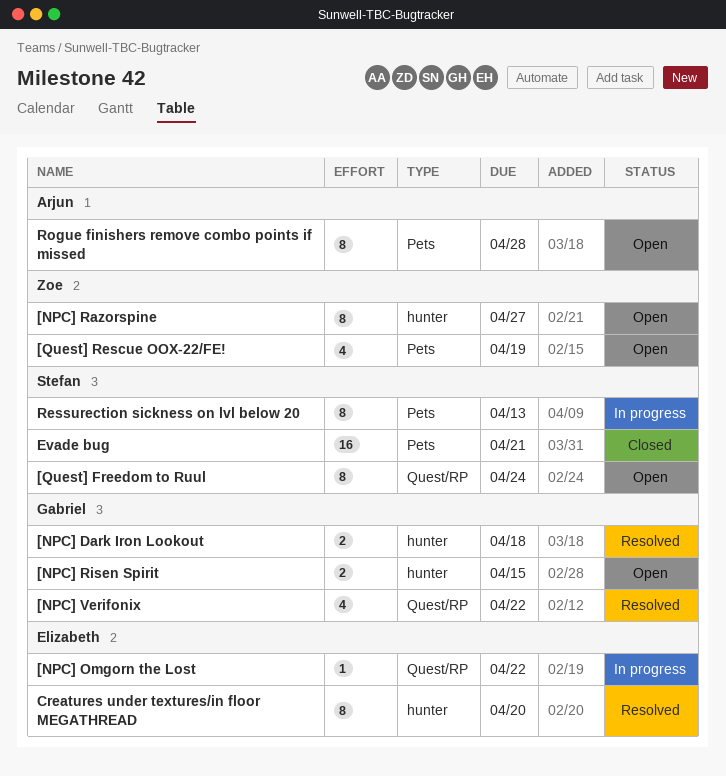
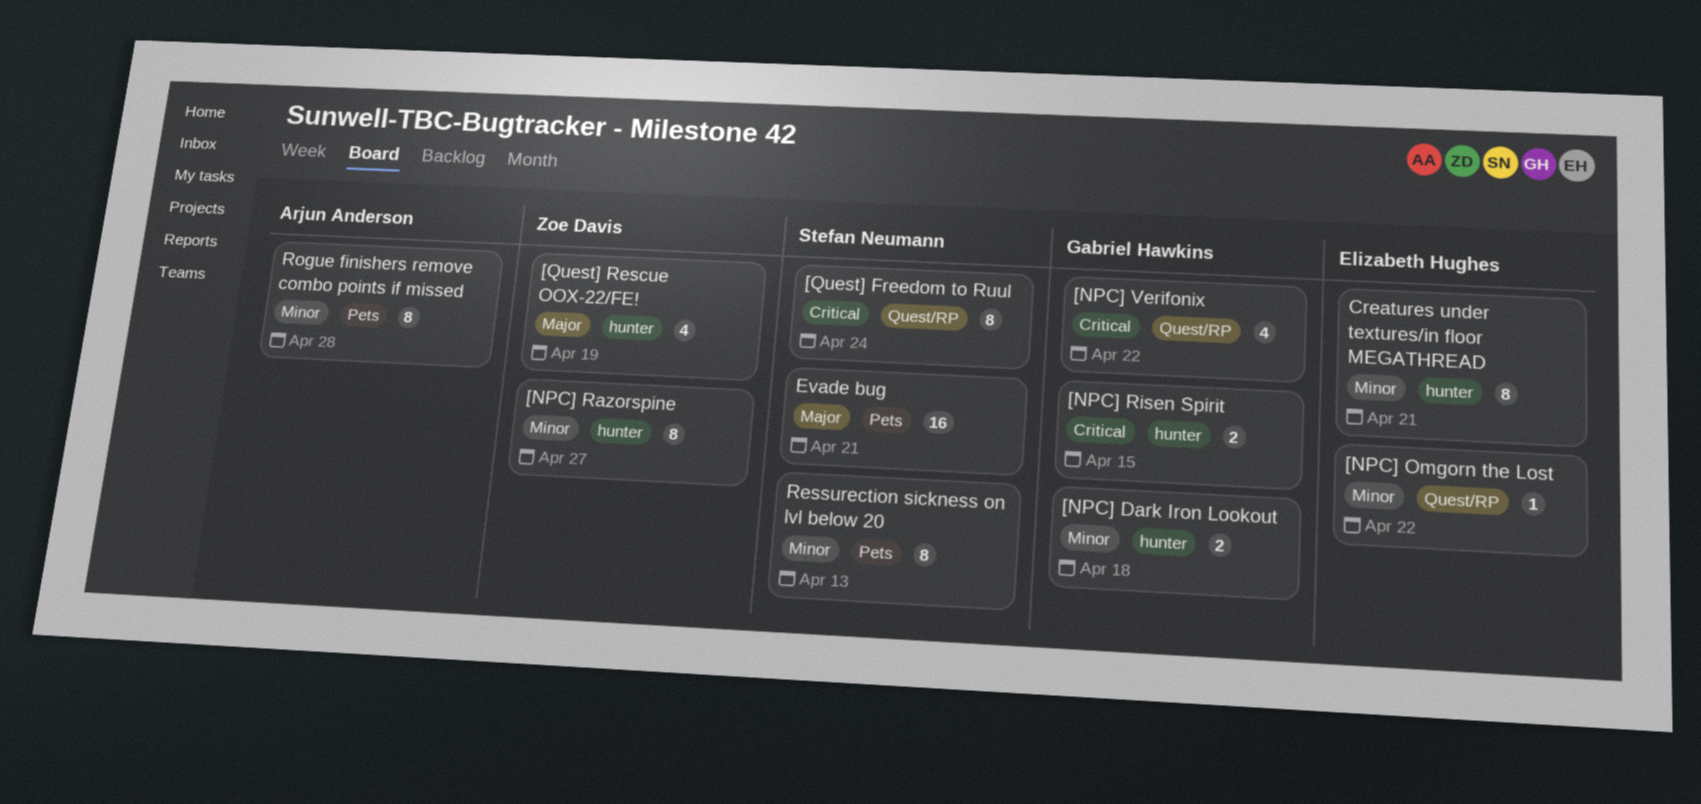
[Quest] Rescue OOX-22/FE!, label: Pets -> hunter
Creatures under textures/in floor MEGATHREAD, due: Apr 20 -> Apr 21

